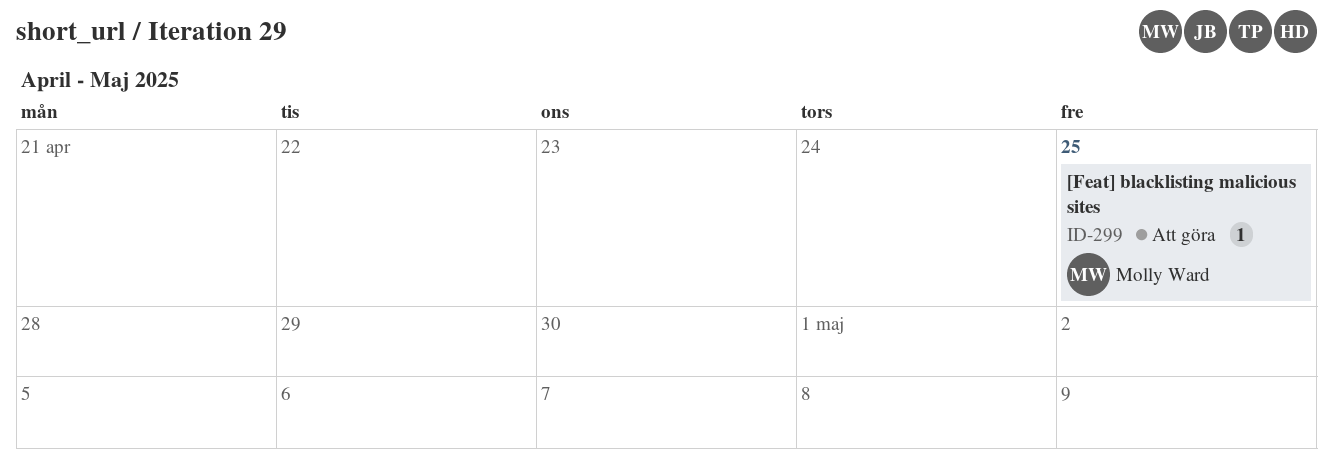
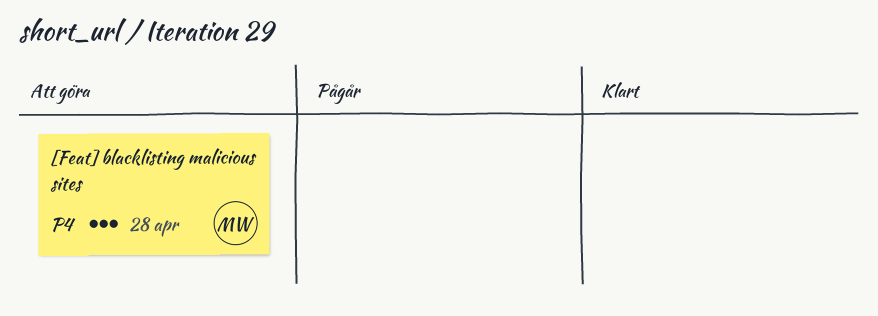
[Feat] blacklisting malicious sites, estimate: 1 -> 3
[Feat] blacklisting malicious sites, due: Apr 25 -> Apr 28

